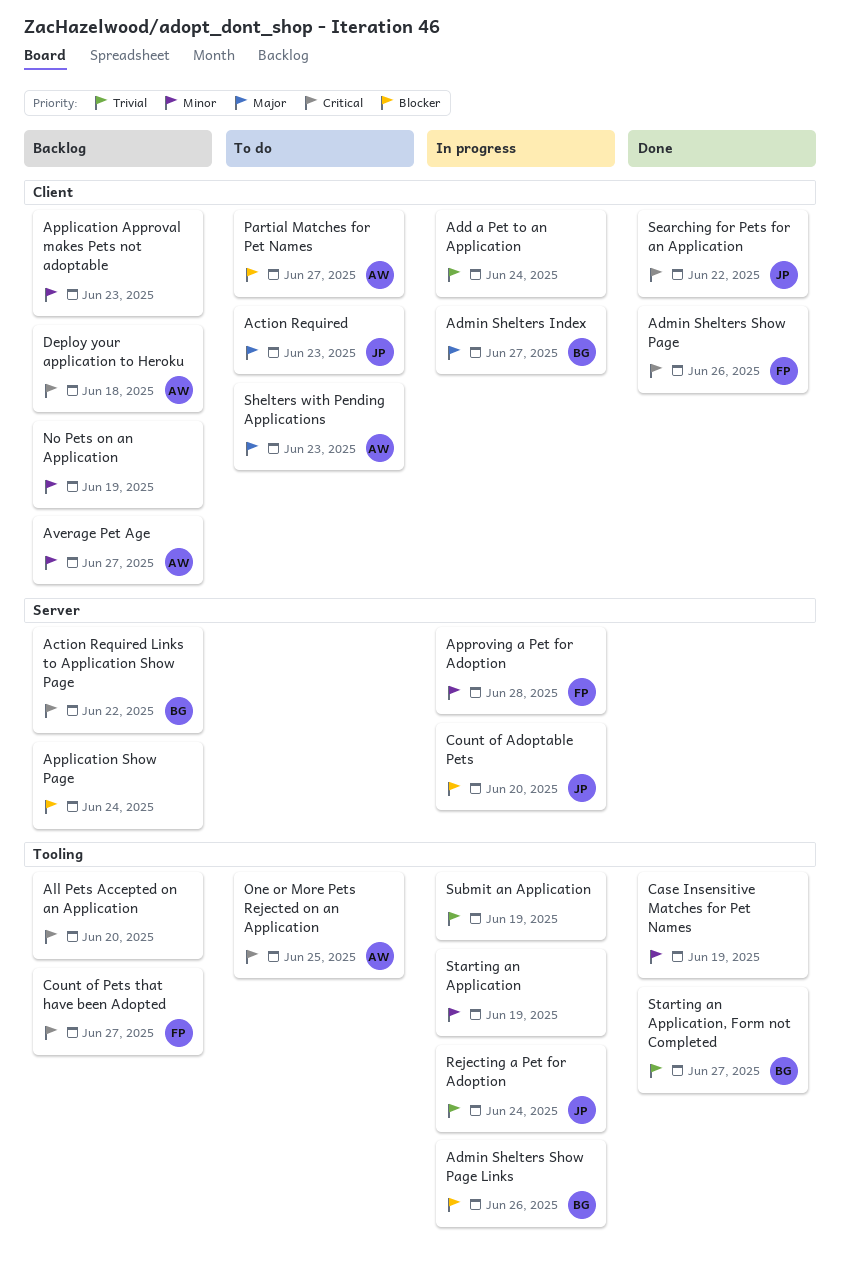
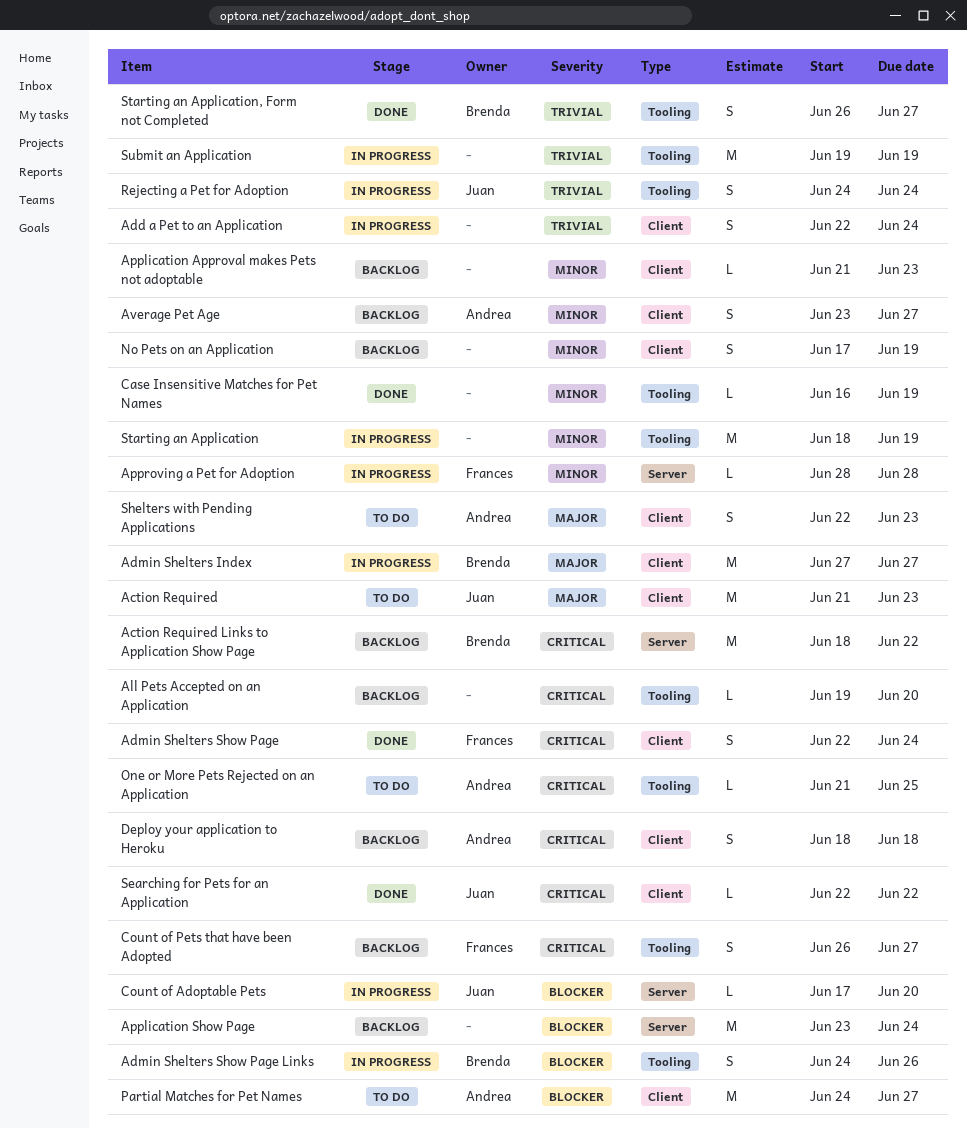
Admin Shelters Show Page, due: Jun 26 -> Jun 24

